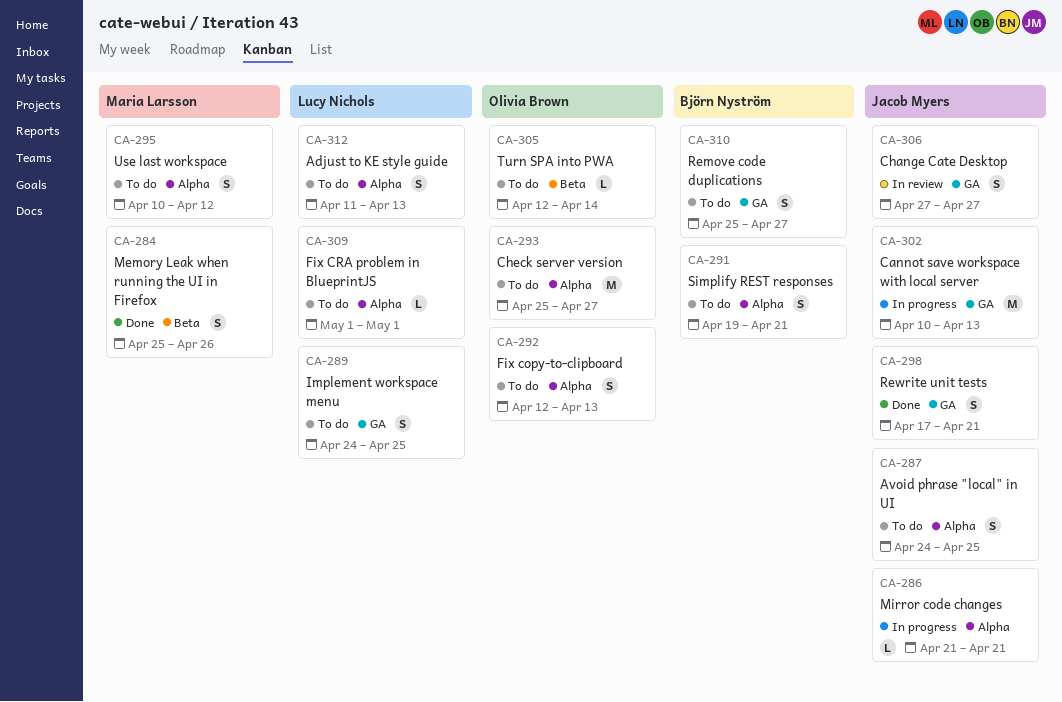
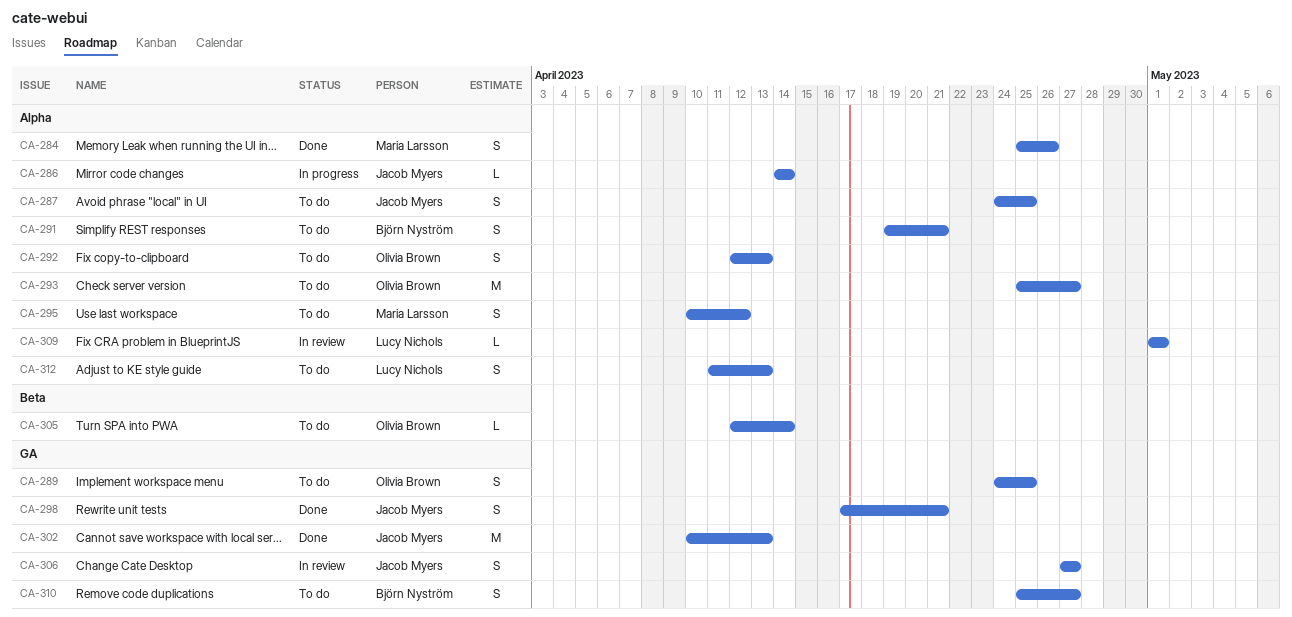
CA-284, label: Beta -> Alpha
CA-286, start: Apr 21 -> Apr 14
CA-286, due: Apr 21 -> Apr 14
CA-289, owner: Lucy Nichols -> Olivia Brown
CA-302, status: In progress -> Done
CA-309, status: To do -> In review

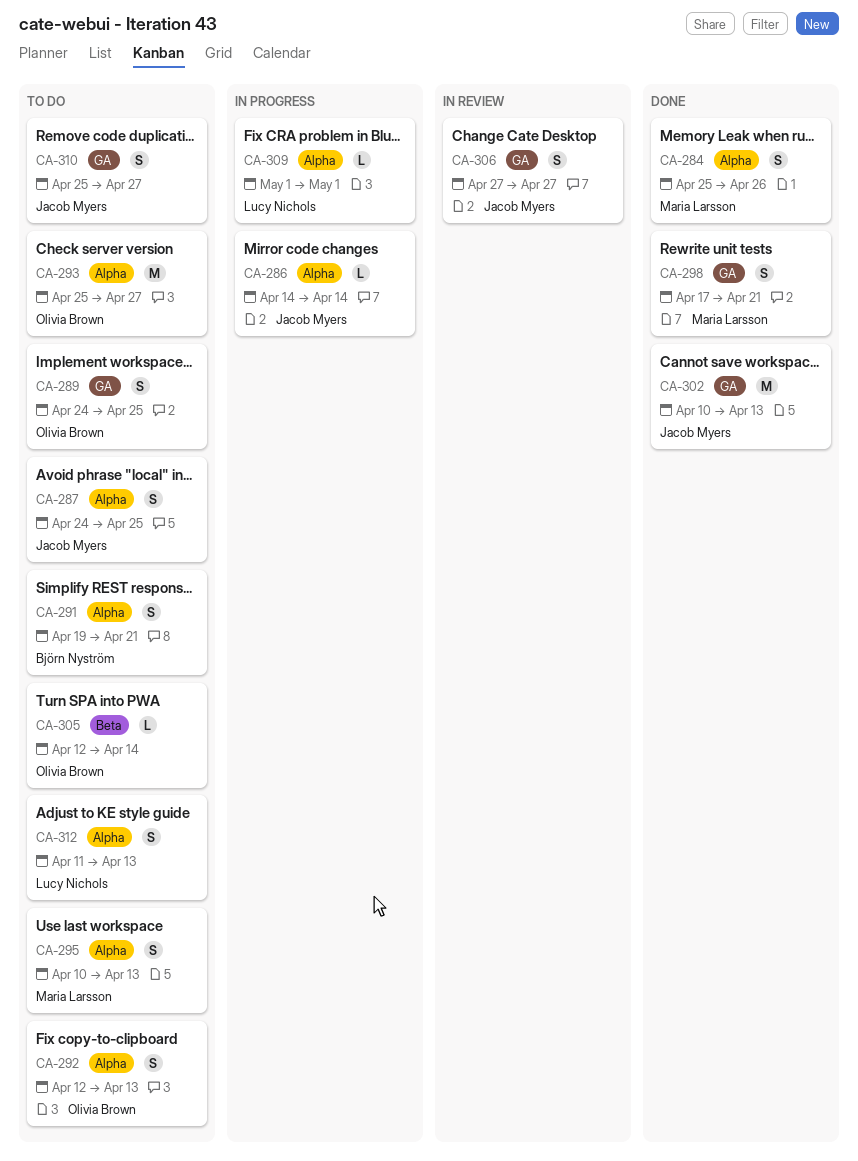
CA-295, due: Apr 12 -> Apr 13
CA-298, owner: Jacob Myers -> Maria Larsson
CA-309, status: In review -> In progress
CA-310, owner: Björn Nyström -> Jacob Myers

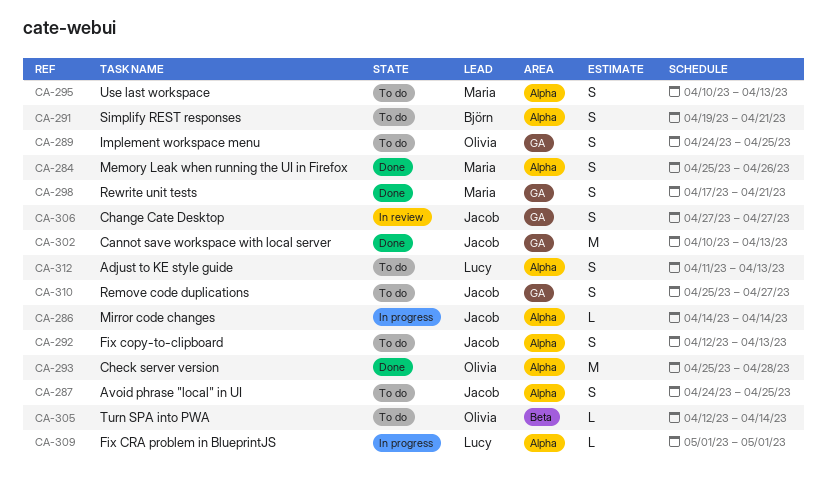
CA-292, owner: Olivia Brown -> Jacob Myers
CA-293, status: To do -> Done
CA-293, due: Apr 27 -> Apr 28

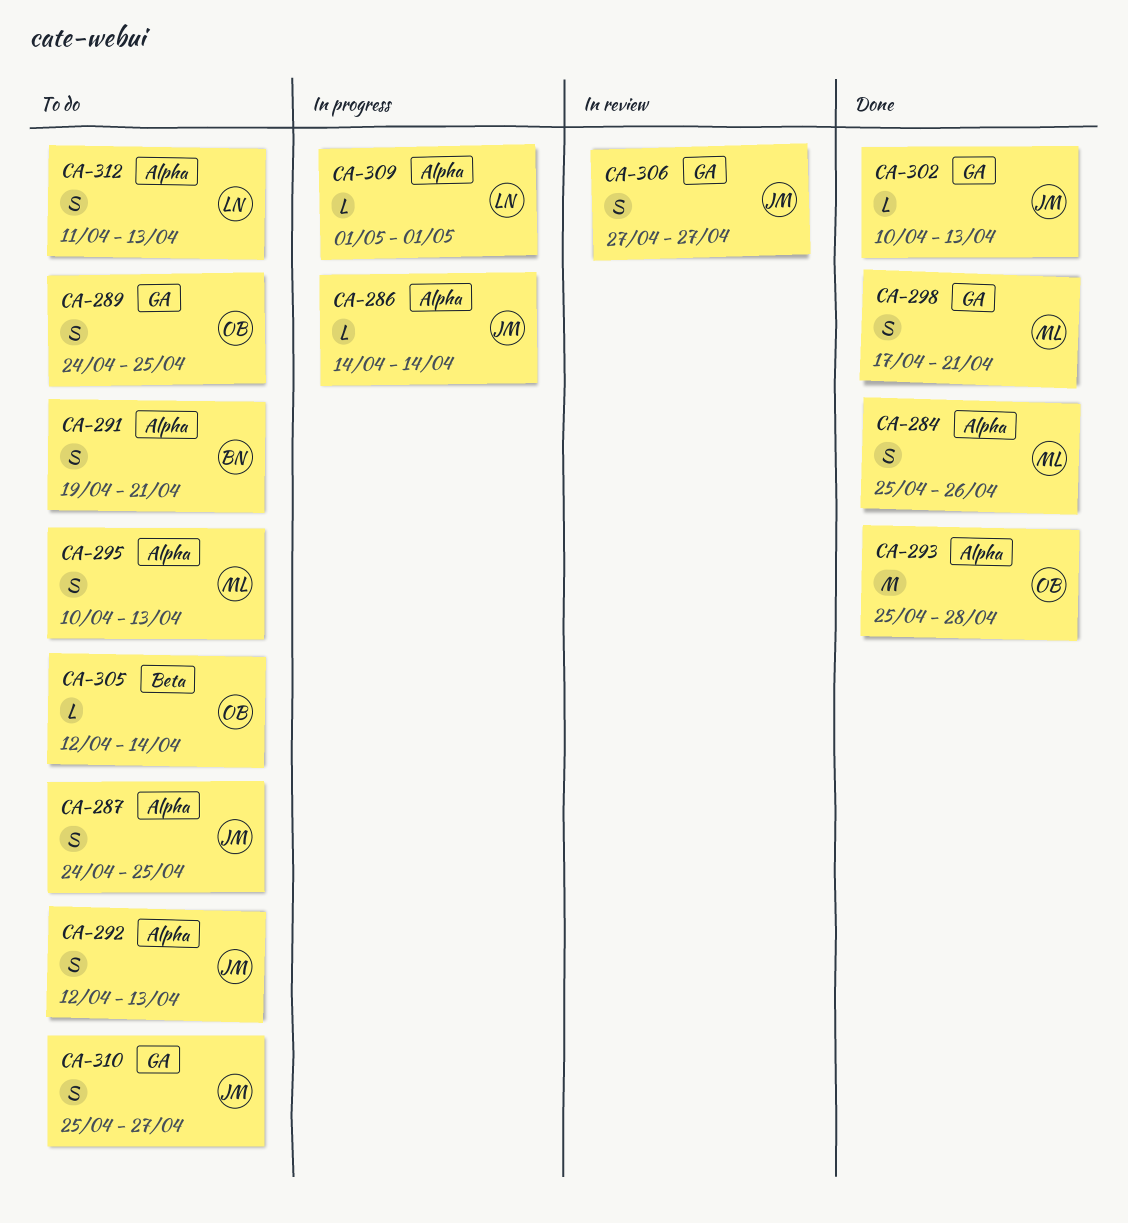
CA-302, estimate: M -> L

